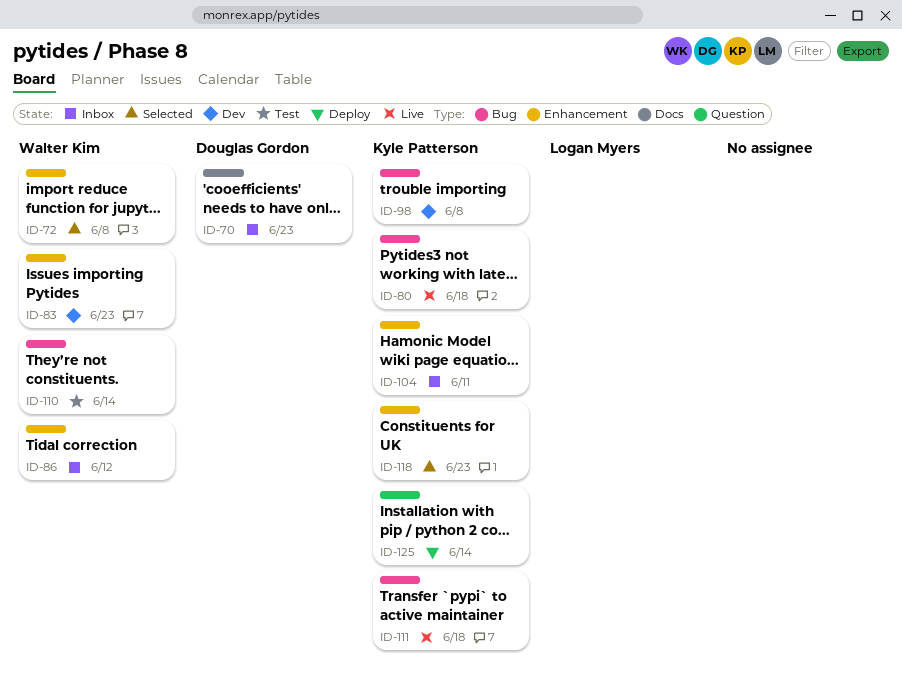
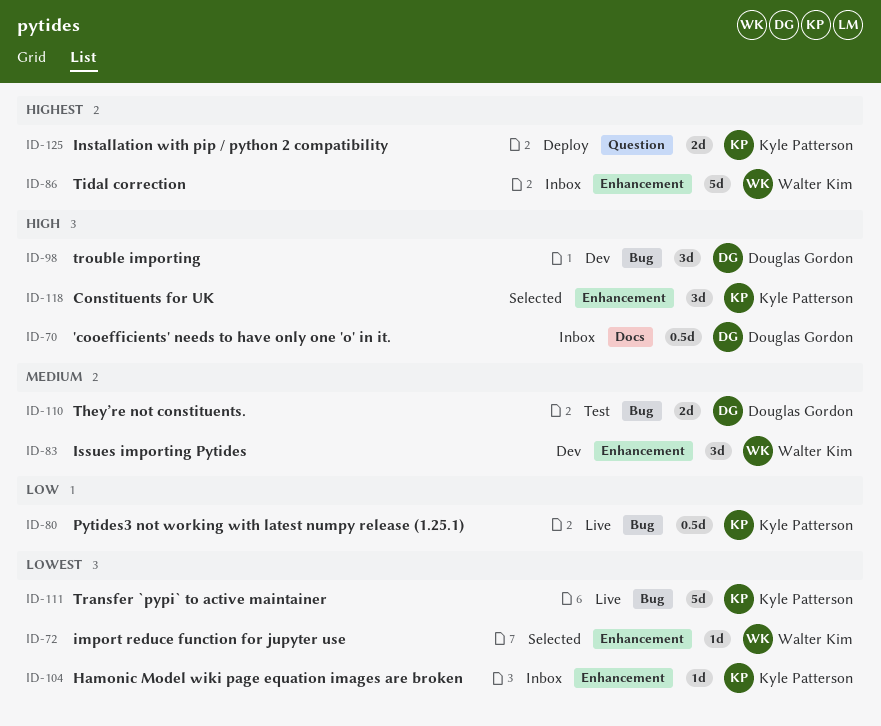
ID-98, owner: Kyle Patterson -> Douglas Gordon
ID-110, owner: Walter Kim -> Douglas Gordon

